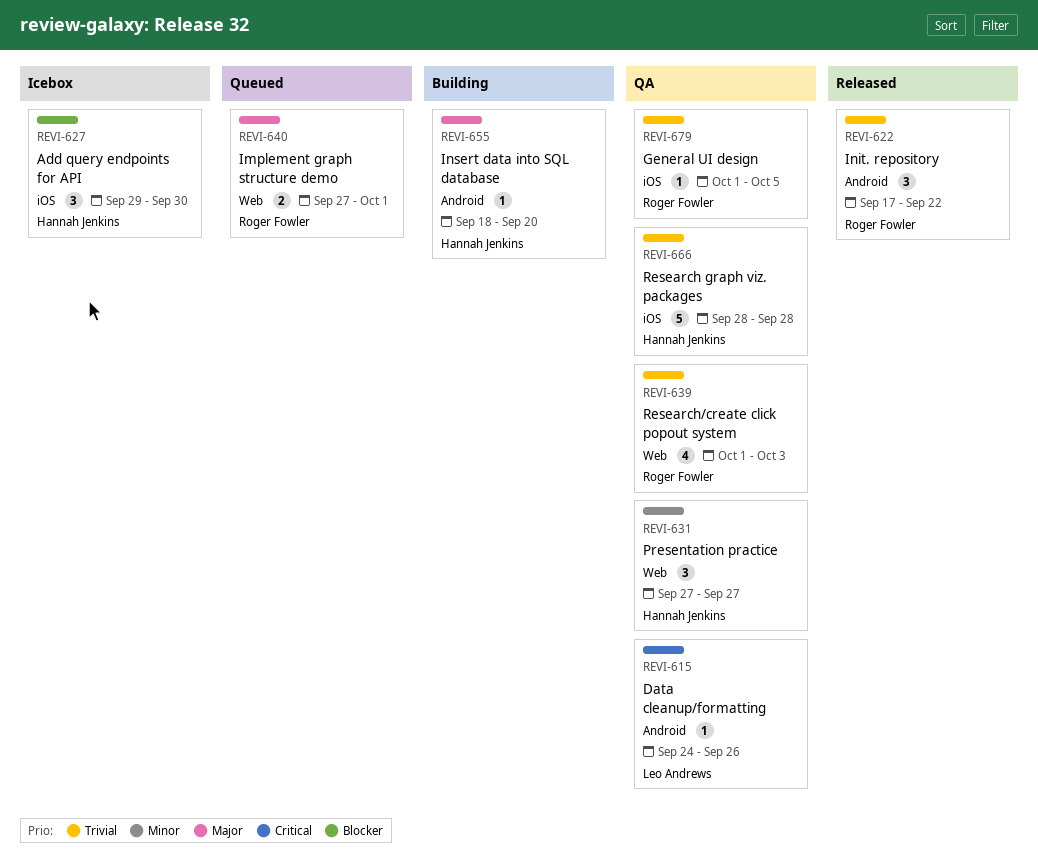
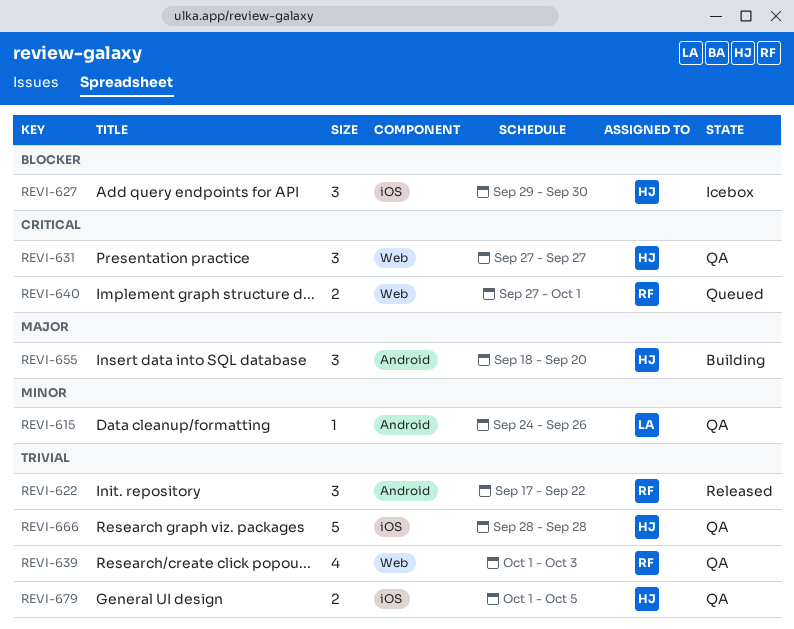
REVI-615, priority: Critical -> Minor
REVI-631, priority: Minor -> Critical
REVI-640, priority: Major -> Critical
REVI-655, estimate: 1 -> 3
REVI-679, owner: Roger Fowler -> Hannah Jenkins
REVI-679, estimate: 1 -> 2

